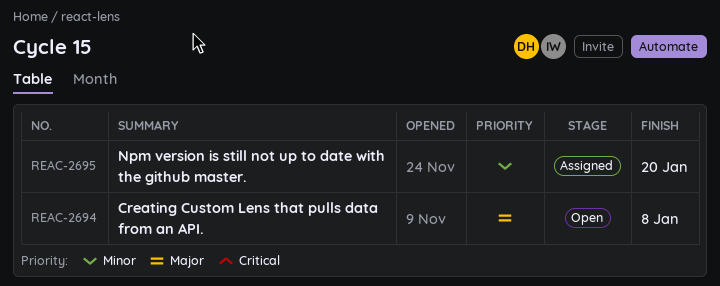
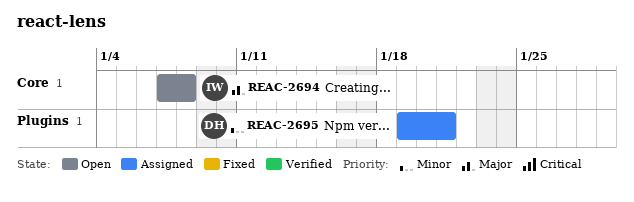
REAC-2695, due: Jan 20 -> Jan 21

